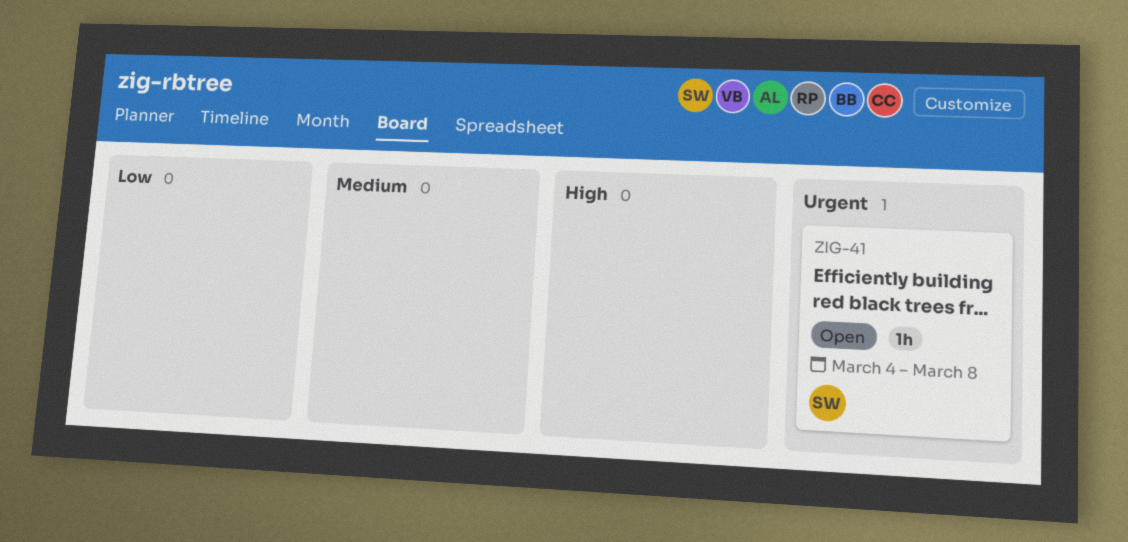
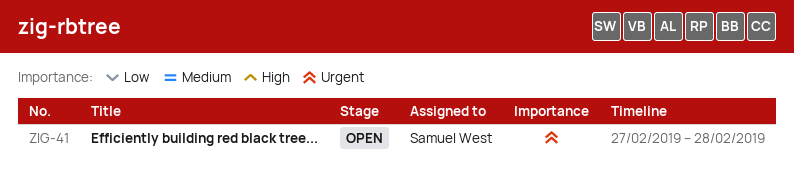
ZIG-41, start: Mar 4 -> Feb 27
ZIG-41, due: Mar 8 -> Feb 28

